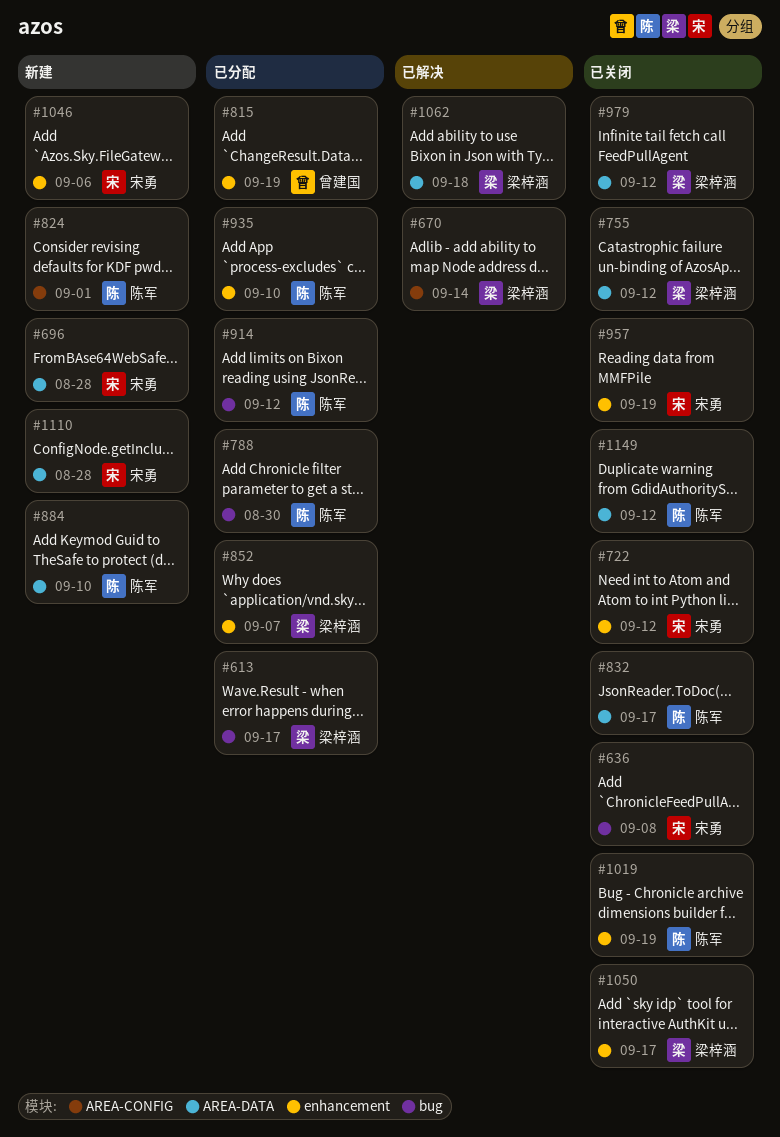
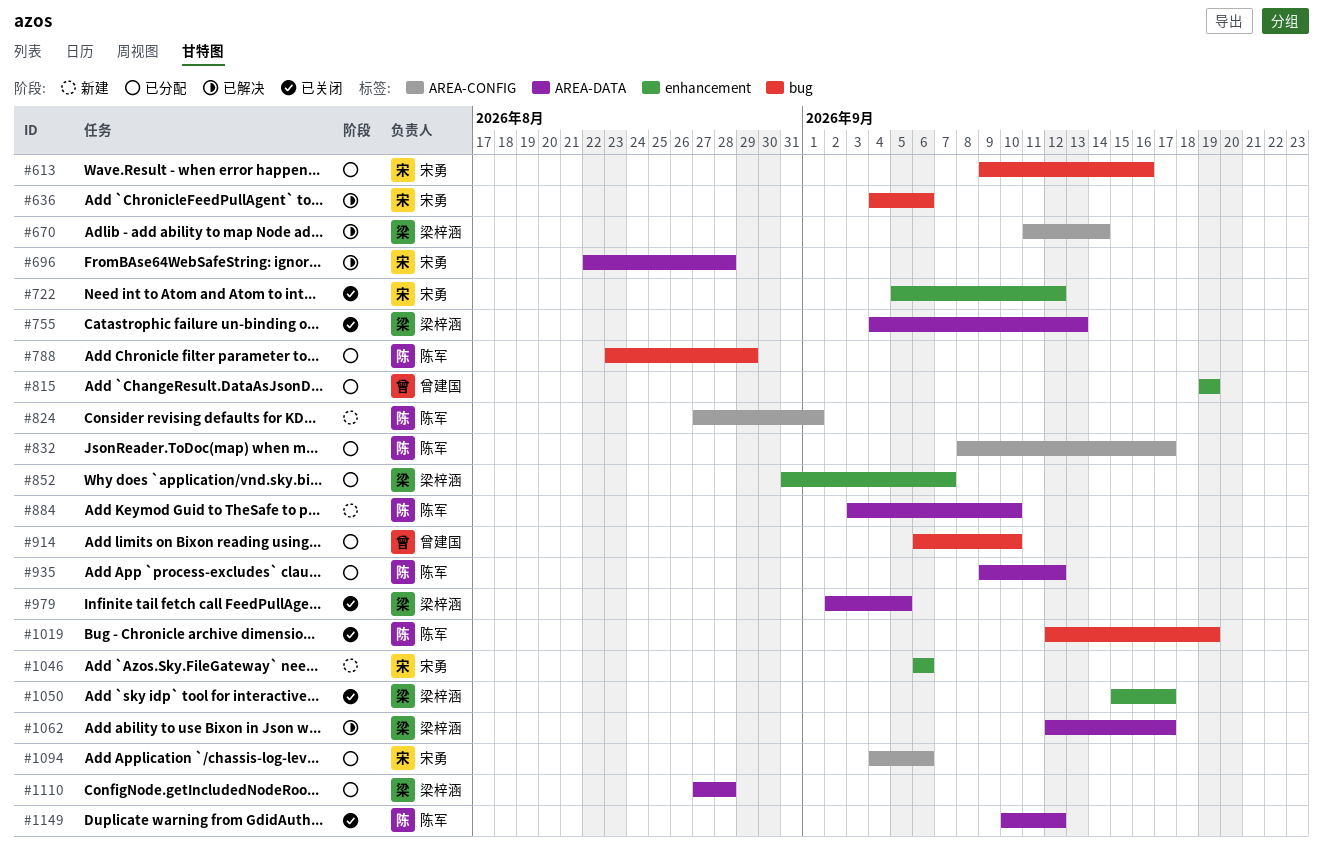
#613, owner: 梁梓涵 -> 宋勇
#613, due: Sep 17 -> Sep 16
#636, status: 已关闭 -> 已解决
#636, due: Sep 8 -> Sep 6
#696, status: 新建 -> 已解决
#755, due: Sep 12 -> Sep 13
#788, due: Aug 30 -> Aug 29
#832, status: 已关闭 -> 已分配
#832, label: AREA-DATA -> AREA-CONFIG
#914, owner: 陈军 -> 曾建国
#914, due: Sep 12 -> Sep 10
#935, label: enhancement -> AREA-DATA
#935, due: Sep 10 -> Sep 12
#957: present -> none
#979, due: Sep 12 -> Sep 5
#1019, label: enhancement -> bug
#1062, due: Sep 18 -> Sep 17
#1094: none -> present
#1110, status: 新建 -> 已分配
#1110, owner: 宋勇 -> 梁梓涵

